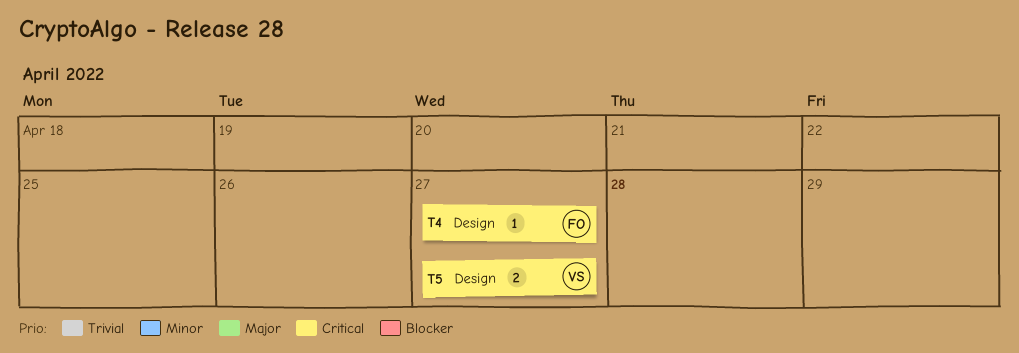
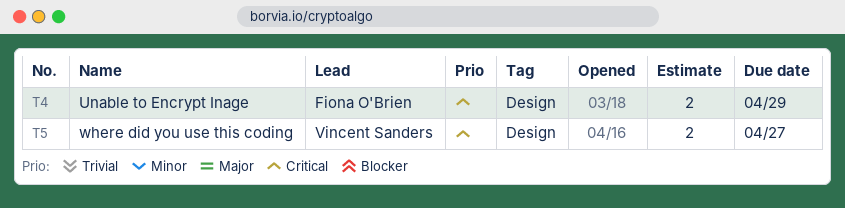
T4, estimate: 1 -> 2
T4, due: Apr 27 -> Apr 29

